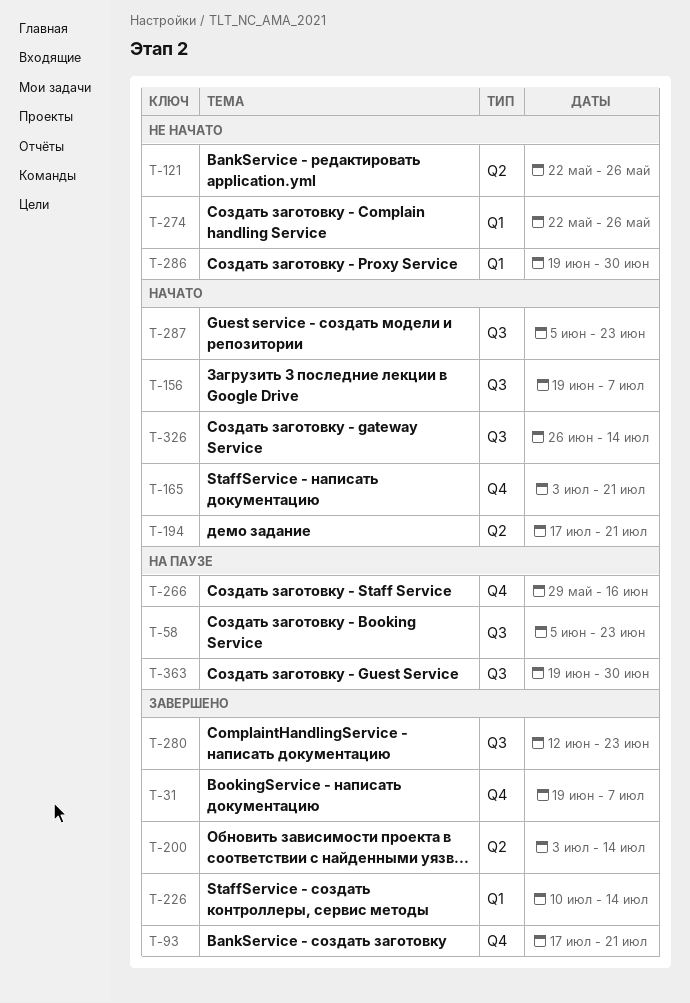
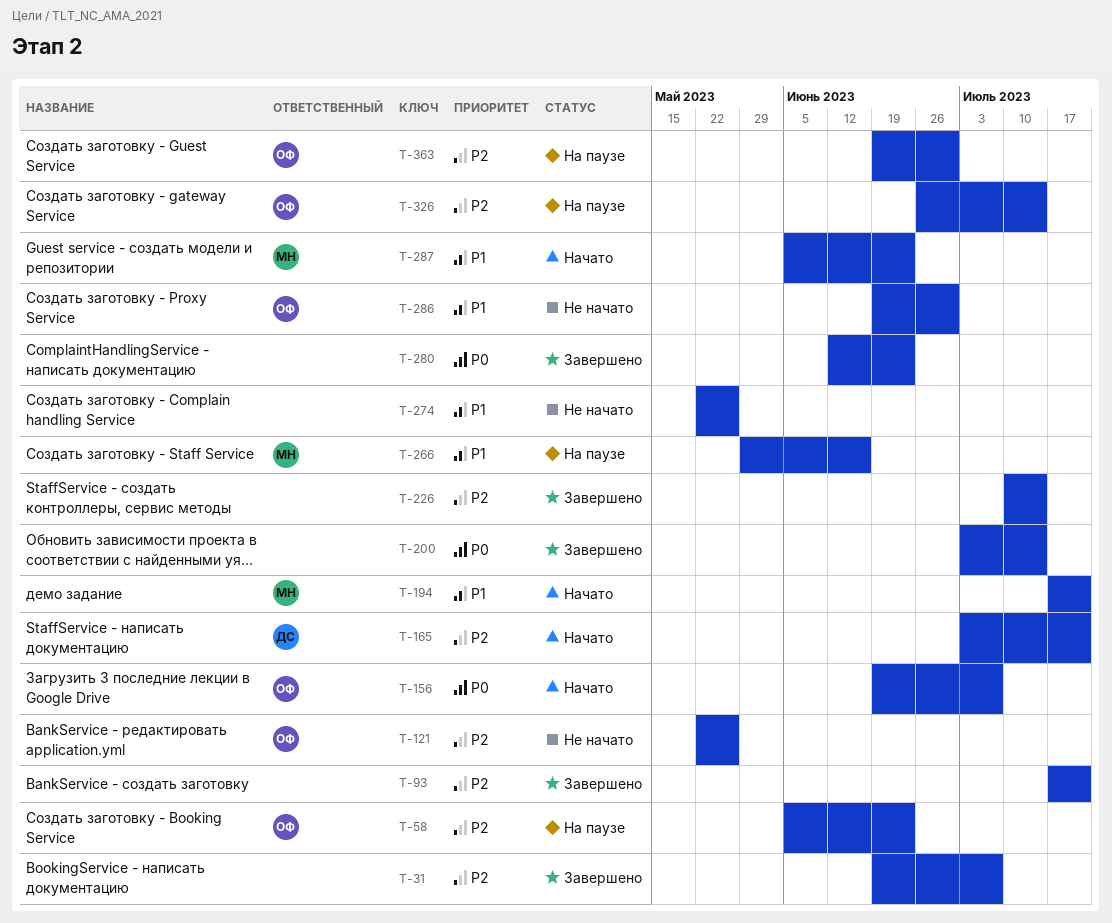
T-326, status: Начато -> На паузе

